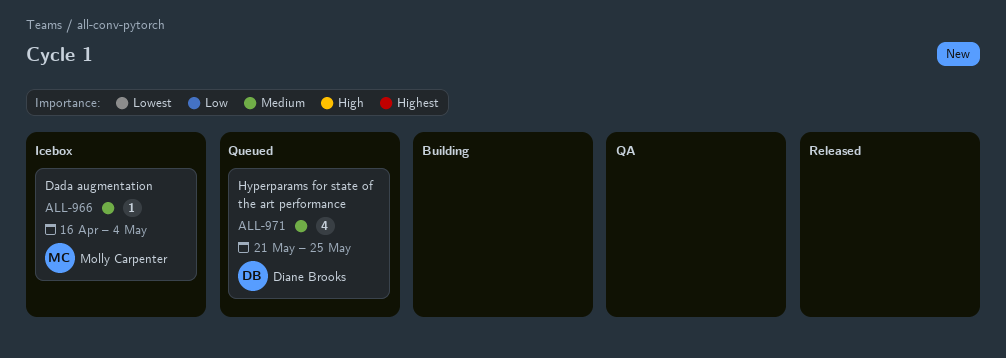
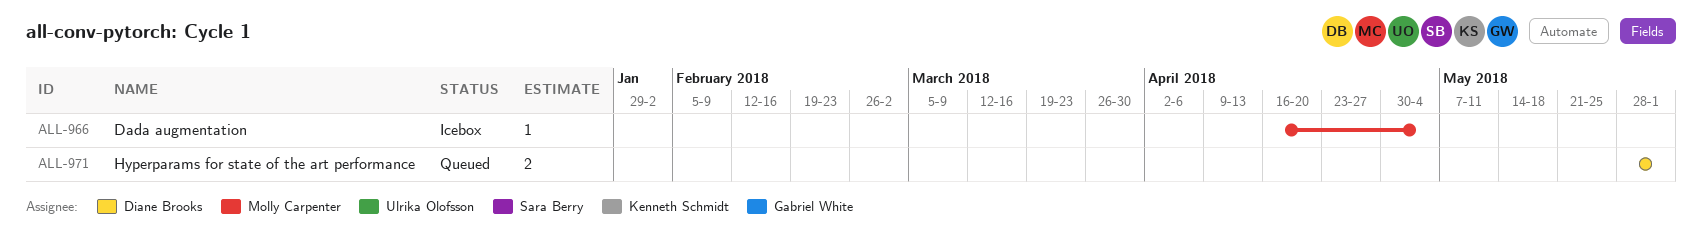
ALL-971, estimate: 4 -> 2
ALL-971, start: May 21 -> May 28
ALL-971, due: May 25 -> Jun 1

